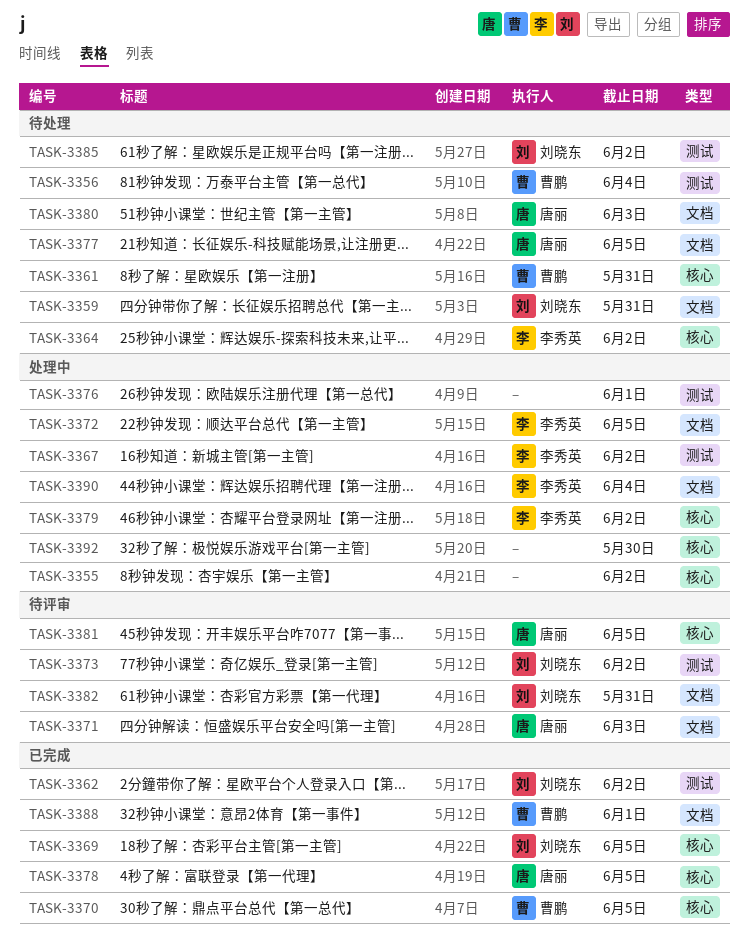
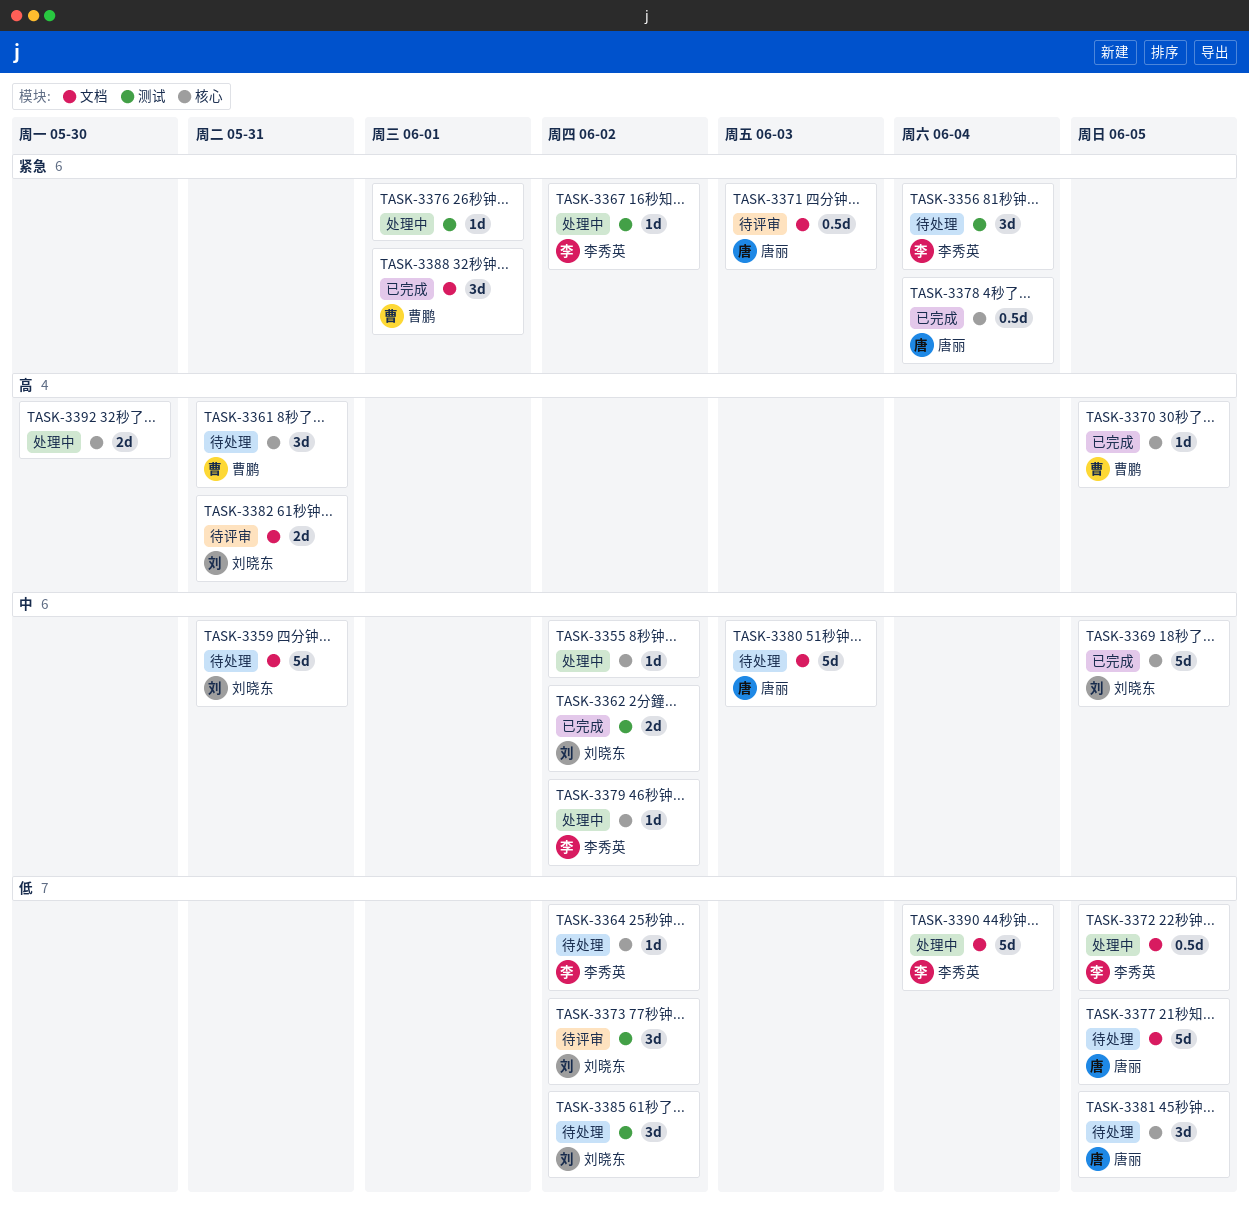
TASK-3356, owner: 曹鹏 -> 李秀英
TASK-3378, due: Jun 5 -> Jun 4
TASK-3381, status: 待评审 -> 待处理

